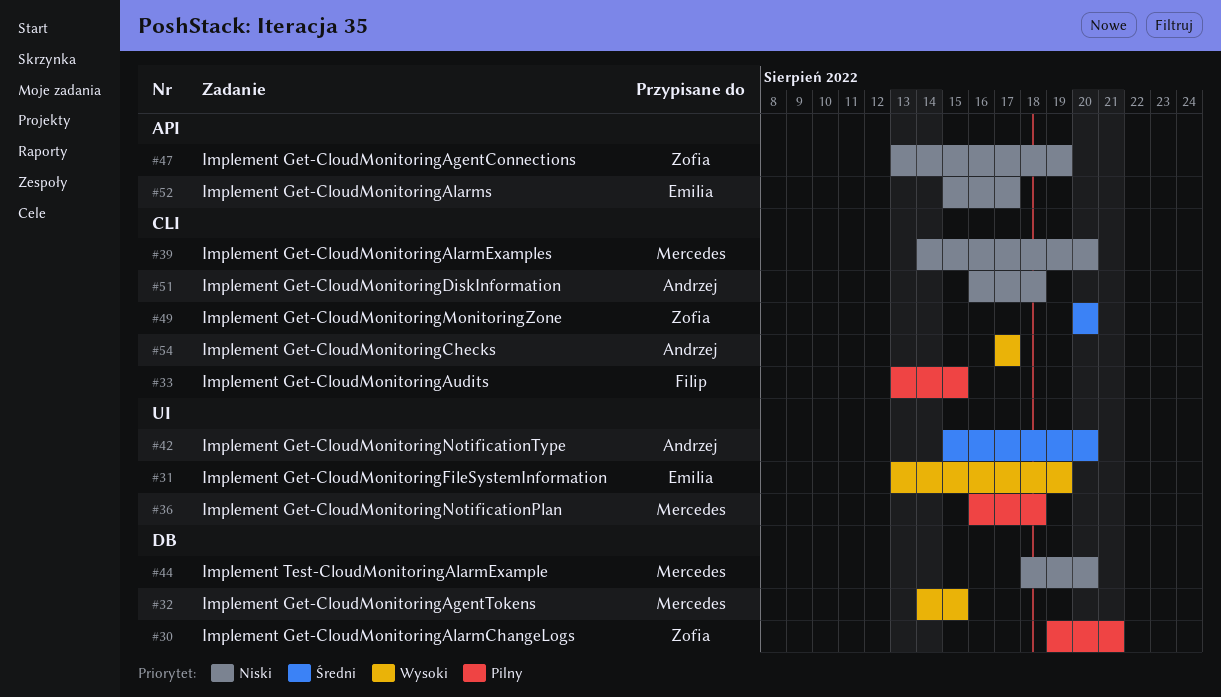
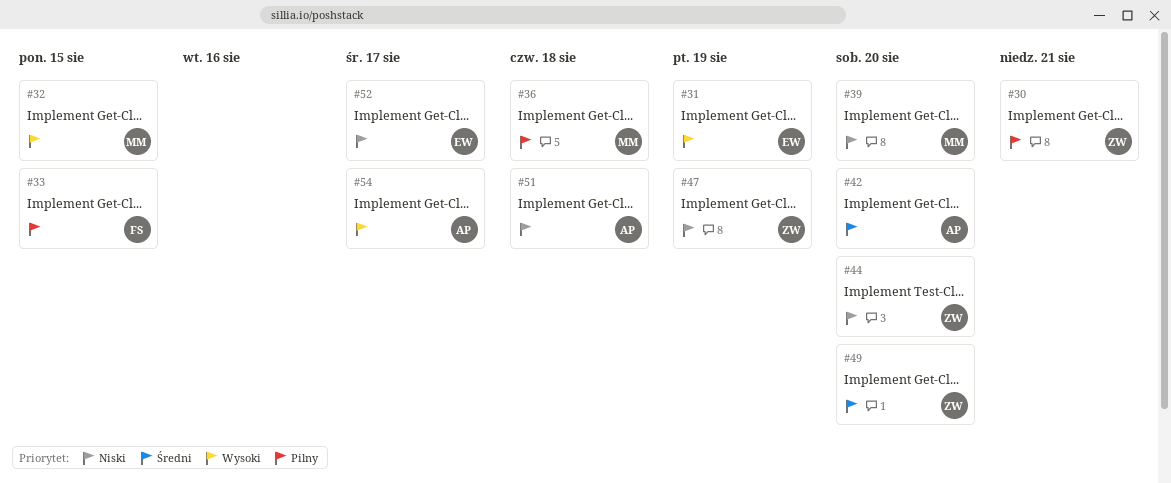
#44, owner: Mercedes -> Zofia

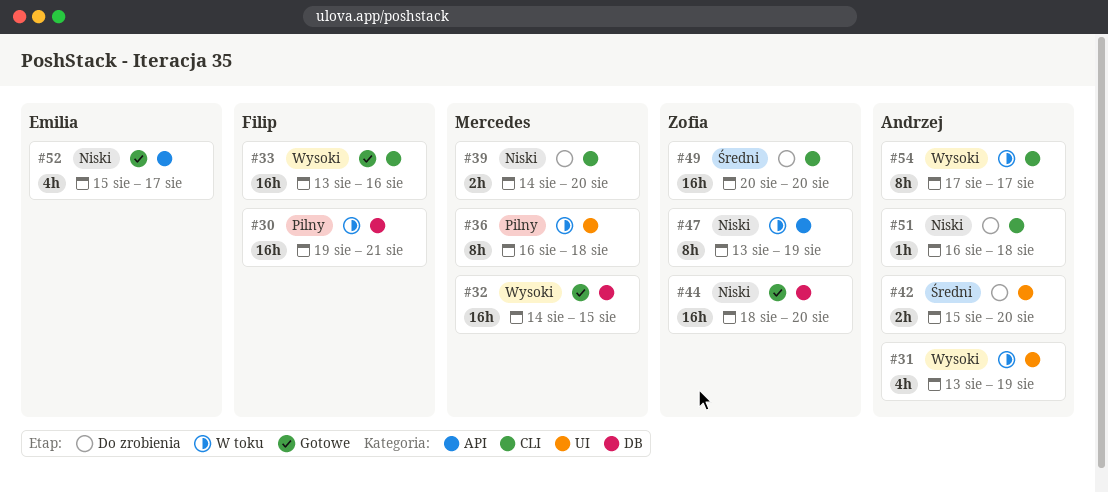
#30, owner: Zofia -> Filip
#31, owner: Emilia -> Andrzej
#33, priority: Pilny -> Wysoki
#33, due: Aug 15 -> Aug 16

